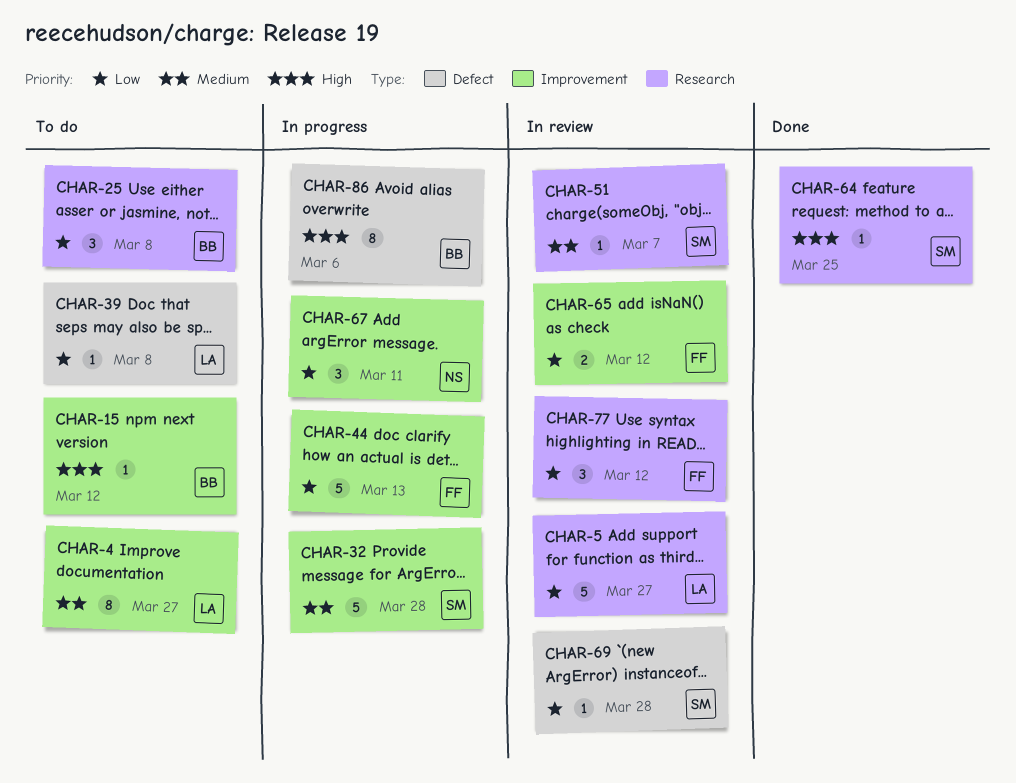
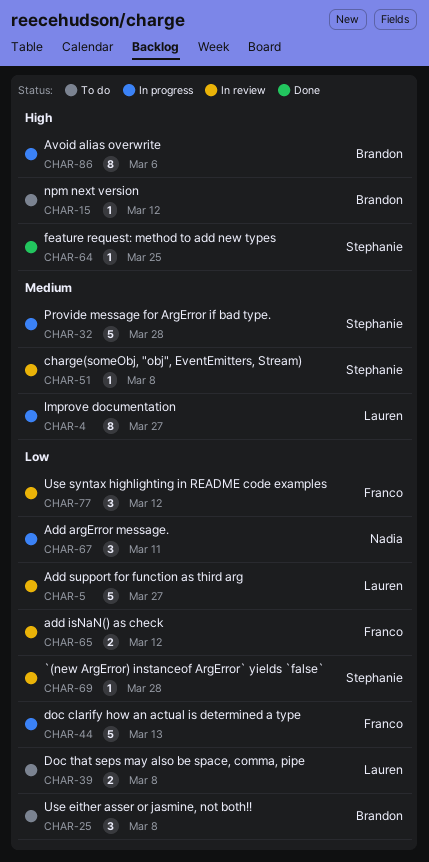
CHAR-4, status: To do -> In progress
CHAR-39, estimate: 1 -> 2
CHAR-51, due: Mar 7 -> Mar 8

